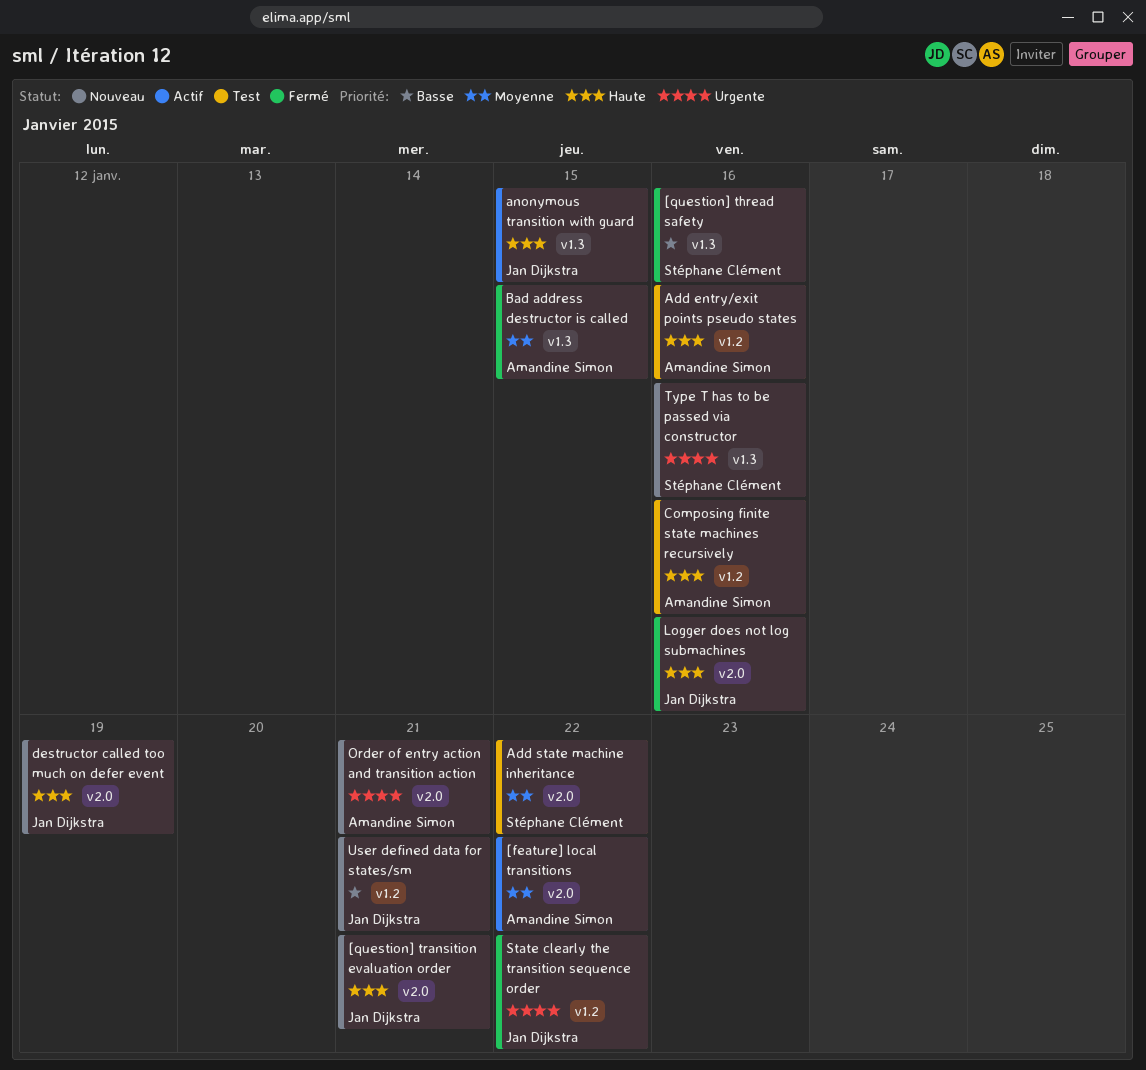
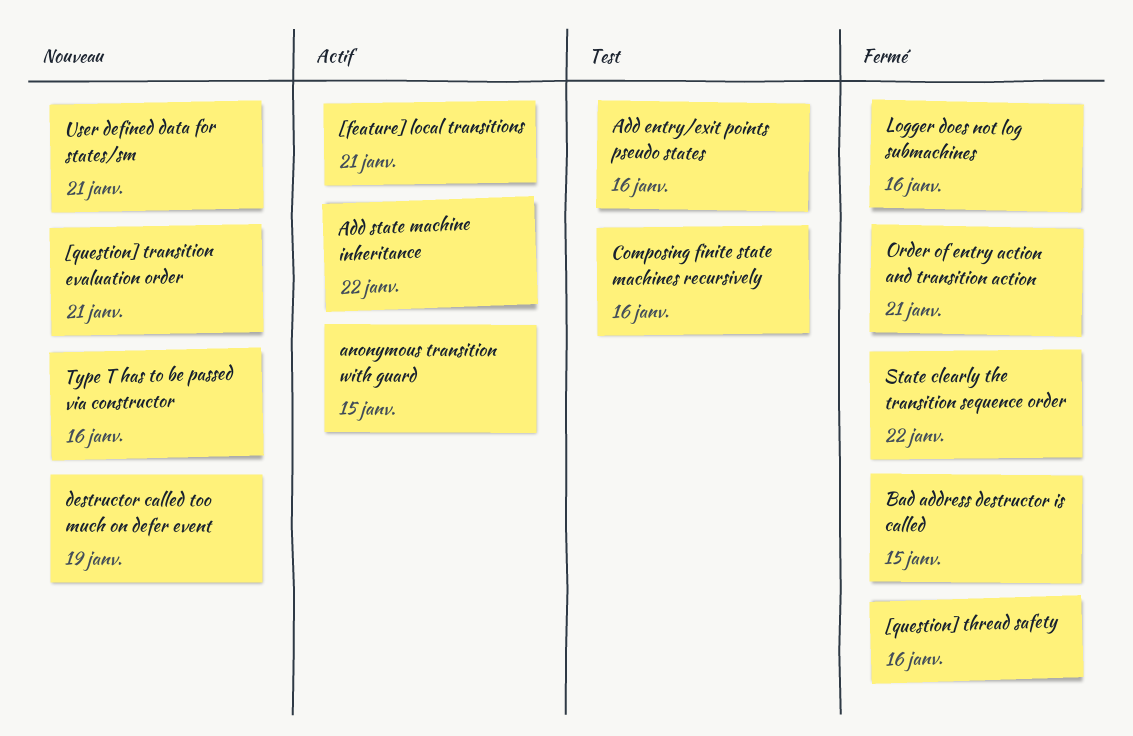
[feature] local transitions, due: Jan 22 -> Jan 21
Add state machine inheritance, status: Test -> Actif
Order of entry action and transition action, status: Nouveau -> Fermé

